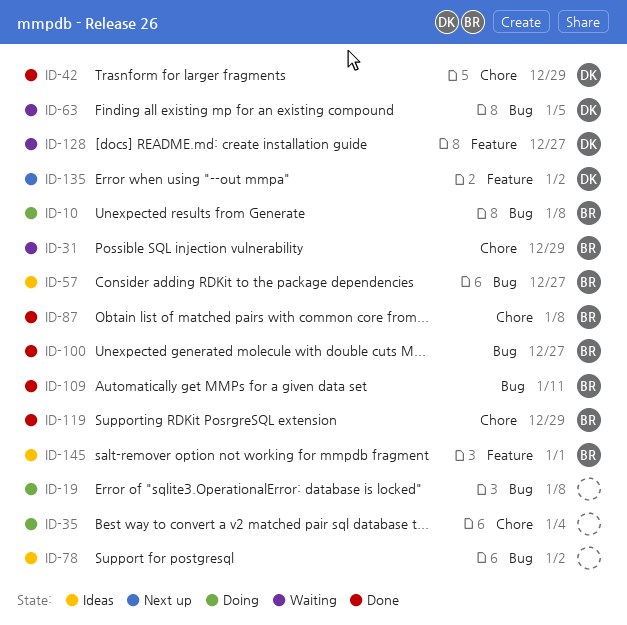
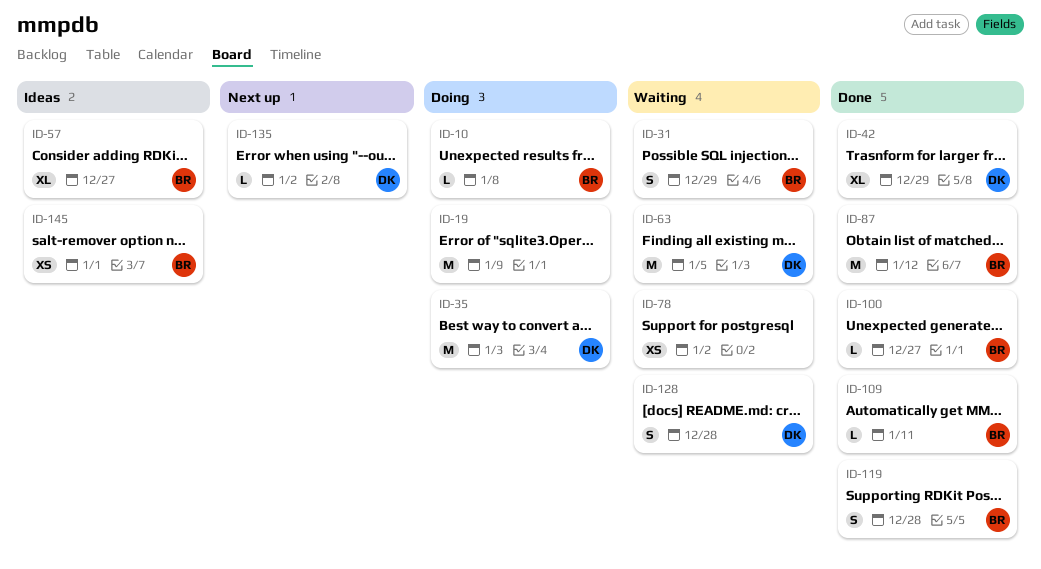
ID-19, due: Jan 8 -> Jan 9
ID-35, owner: none -> DK
ID-35, due: Jan 4 -> Jan 3
ID-78, status: Ideas -> Waiting
ID-87, due: Jan 8 -> Jan 12
ID-119, due: Dec 29 -> Dec 28
ID-128, due: Dec 27 -> Dec 28

